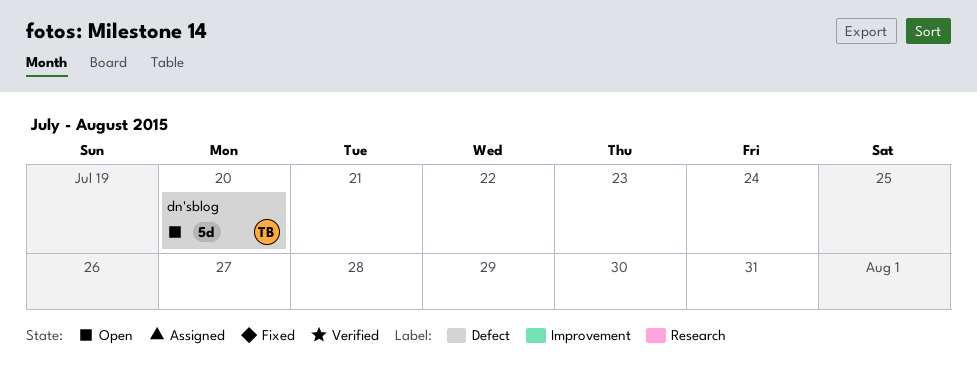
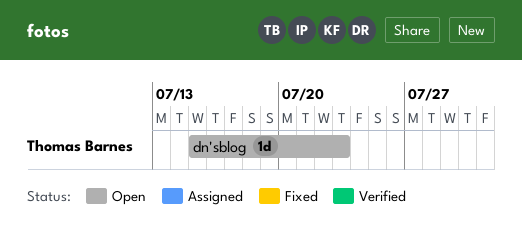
dn'sblog, estimate: 5d -> 1d
dn'sblog, due: Jul 20 -> Jul 23

